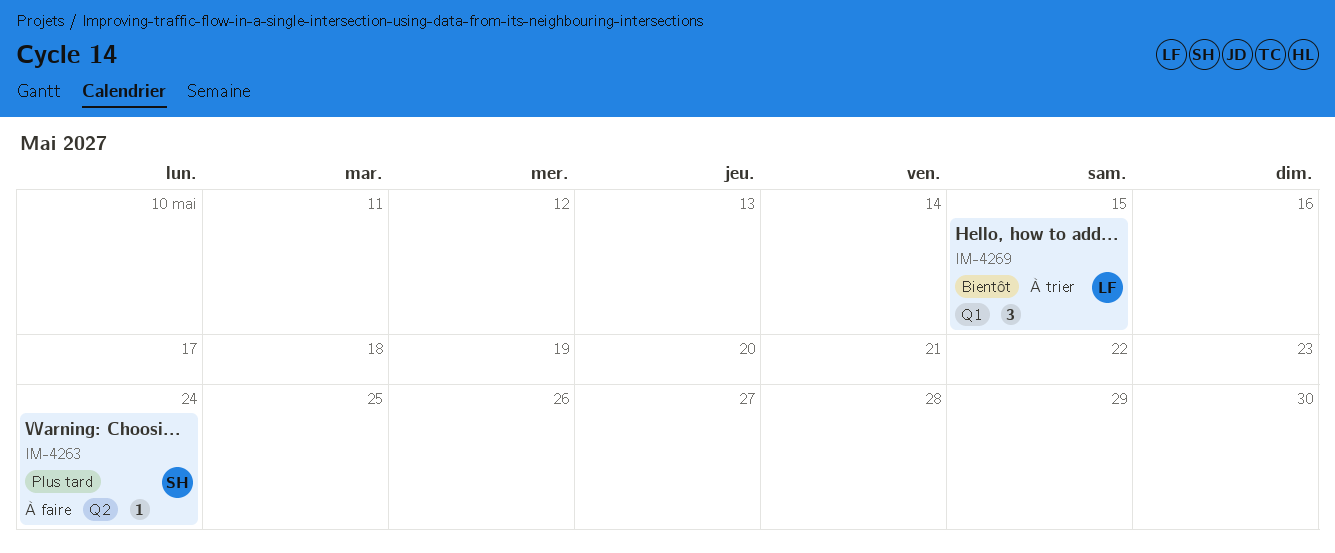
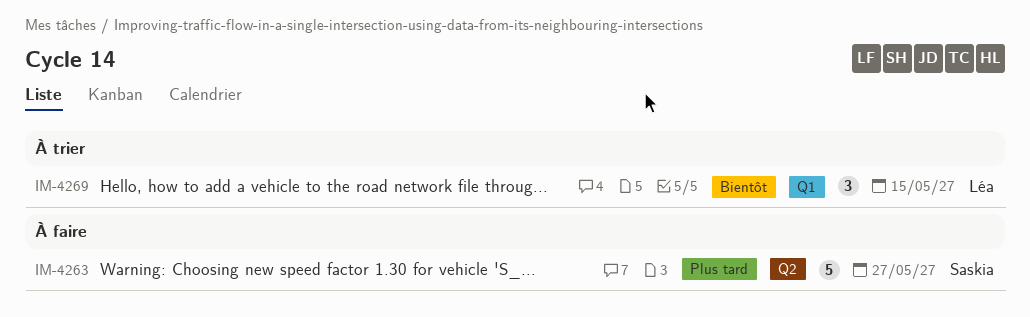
IM-4263, estimate: 1 -> 5
IM-4263, due: May 24 -> May 27

